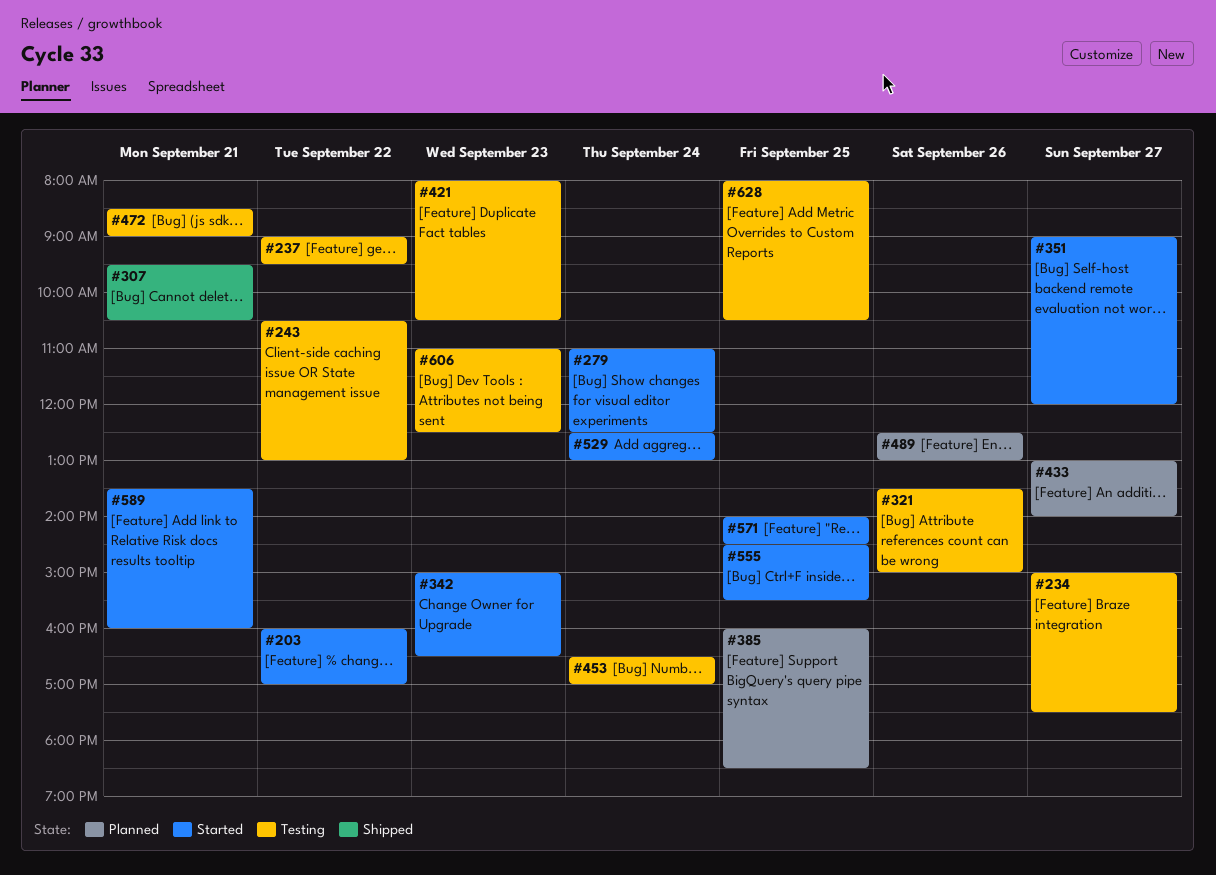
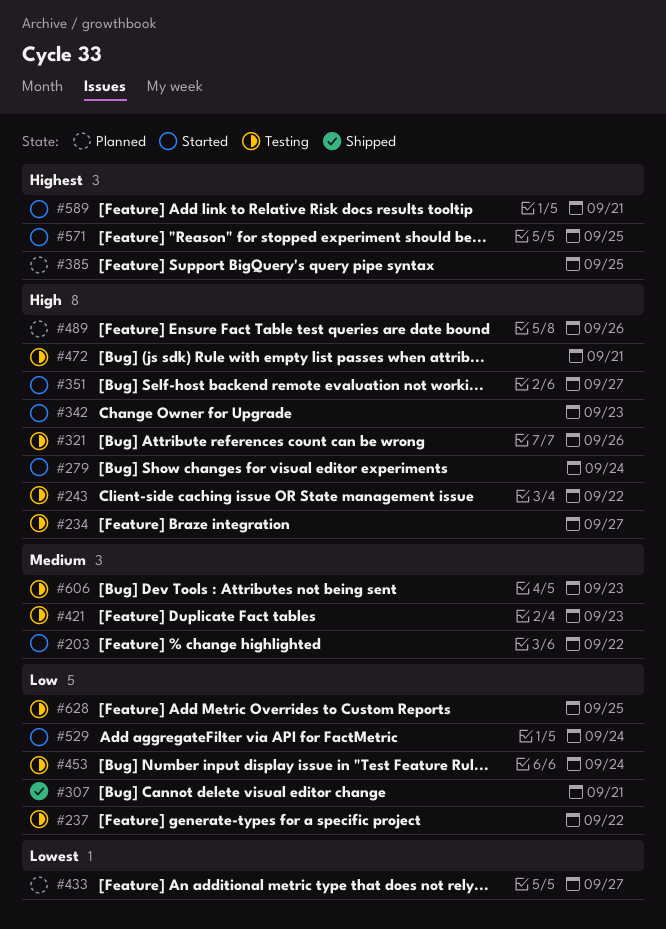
#555: present -> none

